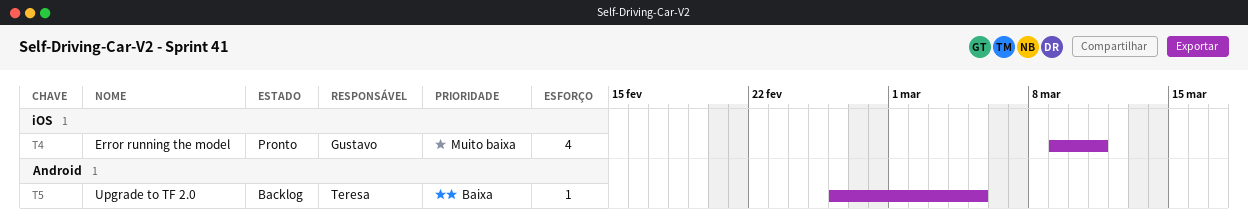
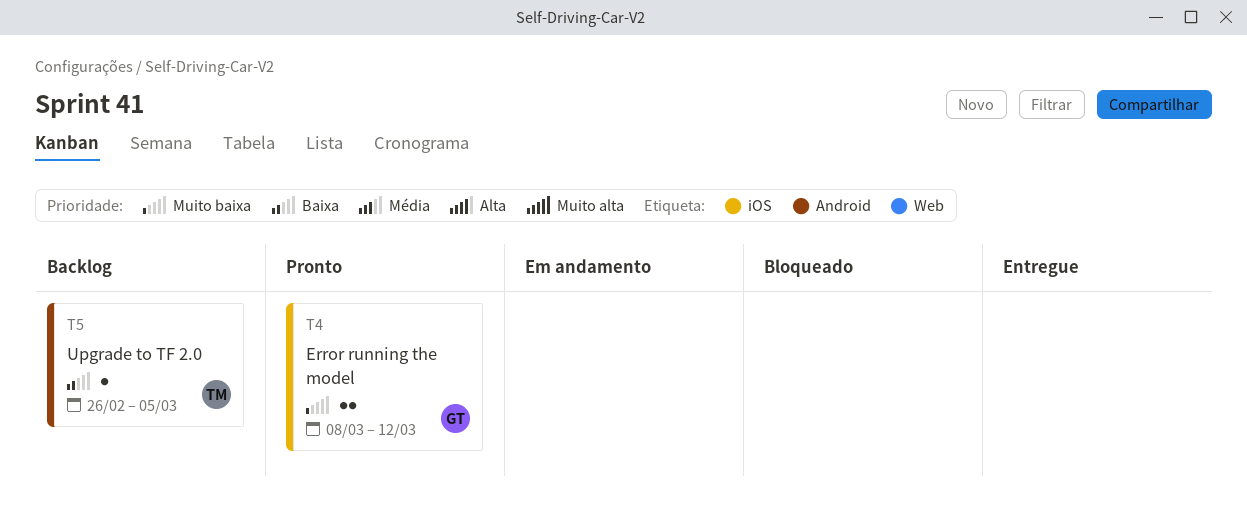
T4, estimate: 4 -> 2
T4, start: Mar 9 -> Mar 8
T4, due: Mar 11 -> Mar 12

